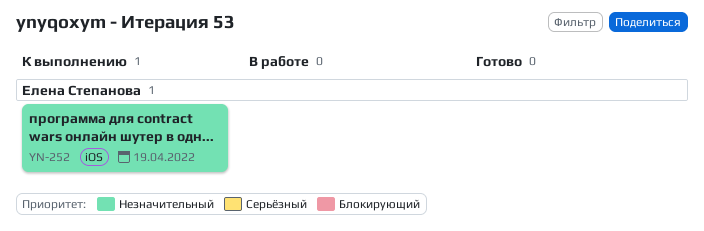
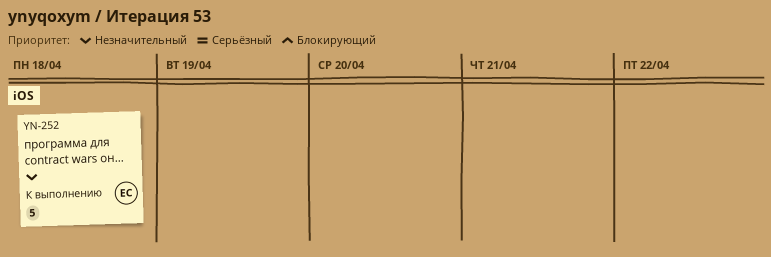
YN-252, due: Apr 19 -> Apr 18

